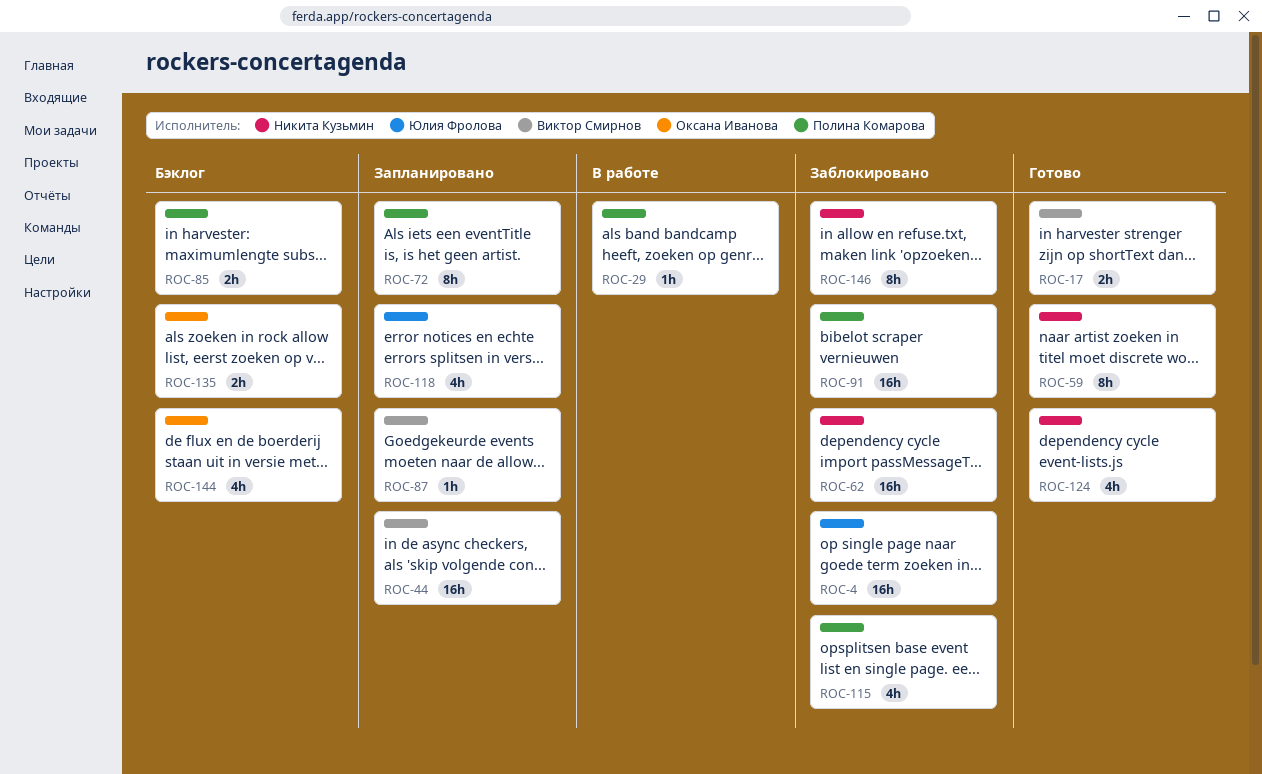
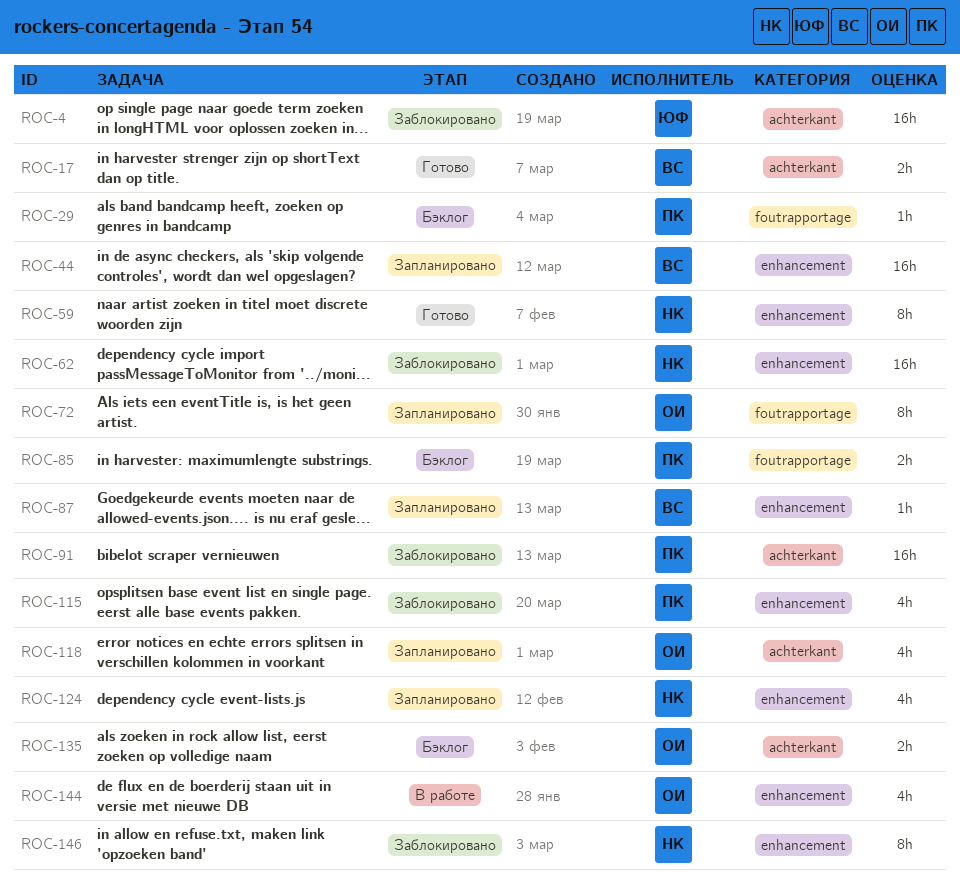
ROC-29, status: В работе -> Бэклог
ROC-72, owner: Полина Комарова -> Оксана Иванова
ROC-118, owner: Юлия Фролова -> Оксана Иванова
ROC-124, status: Готово -> Запланировано
ROC-144, status: Бэклог -> В работе

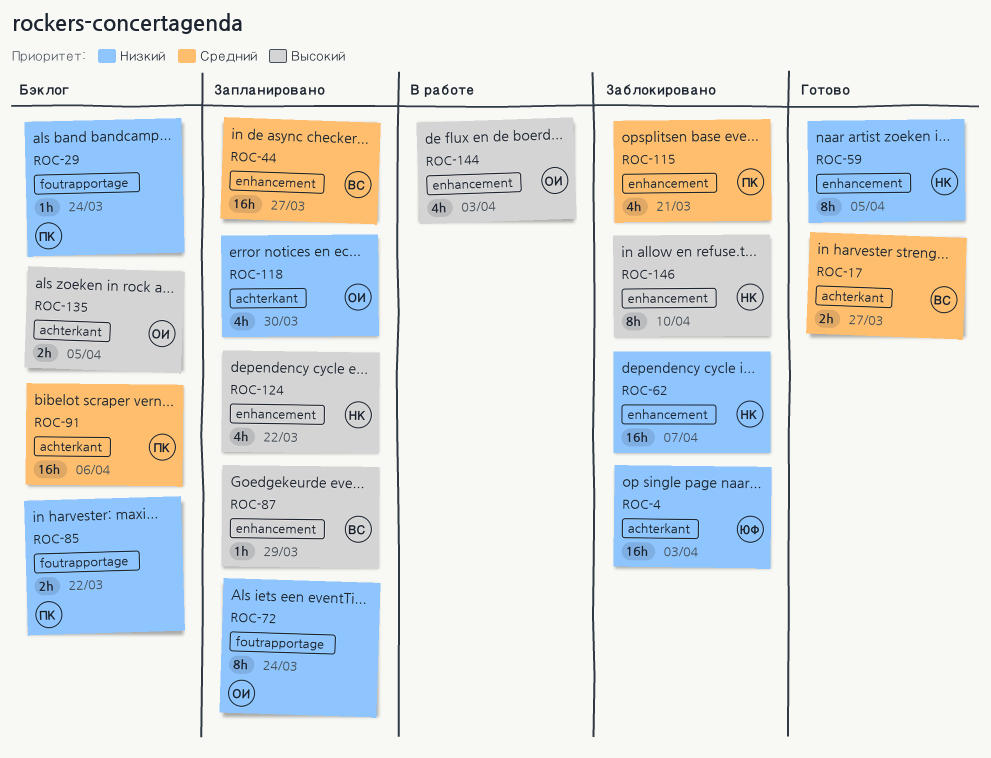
ROC-91, status: Заблокировано -> Бэклог

